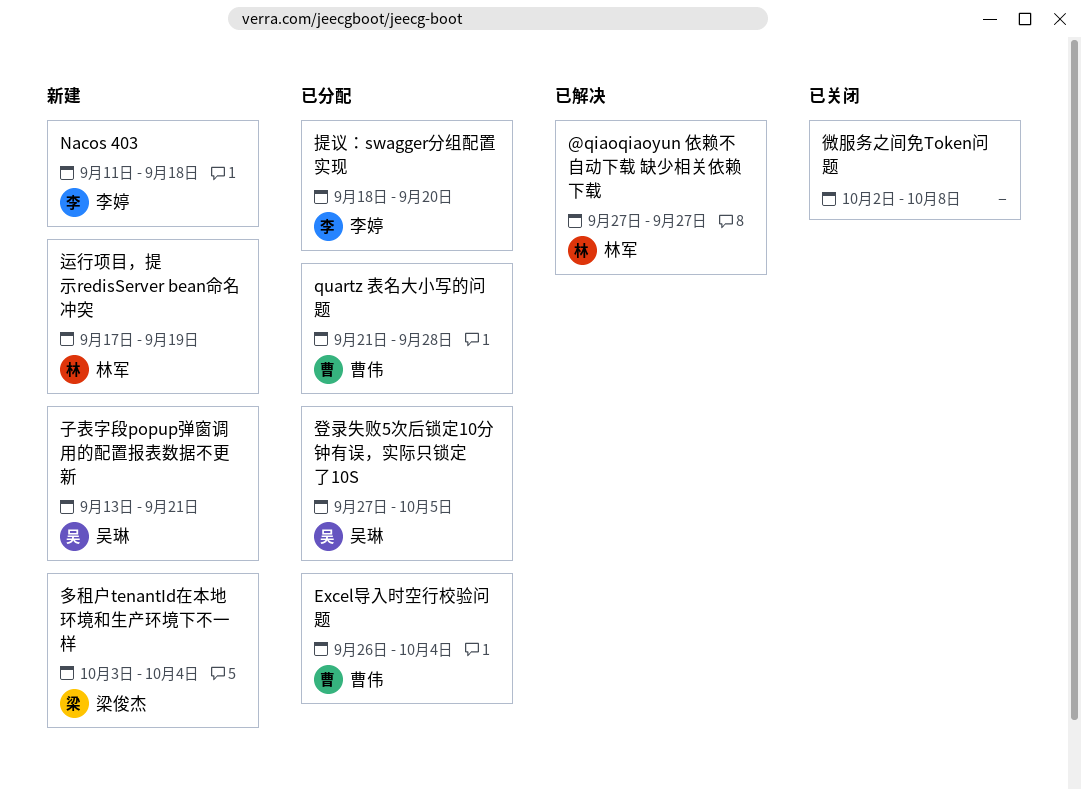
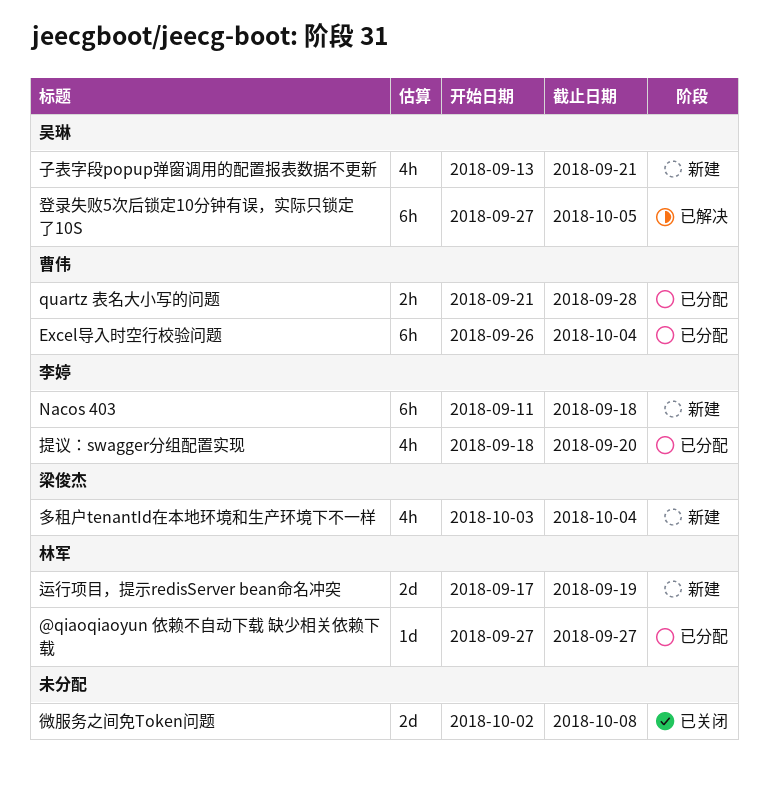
@qiaoqiaoyun 依赖不自动下载 缺少相关依赖下载, status: 已解决 -> 已分配
登录失败5次后锁定10分钟有误，实际只锁定了10S, status: 已分配 -> 已解决

